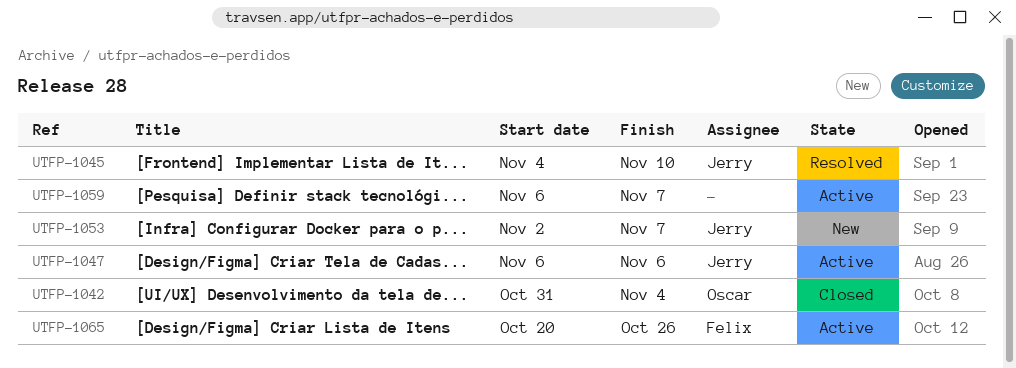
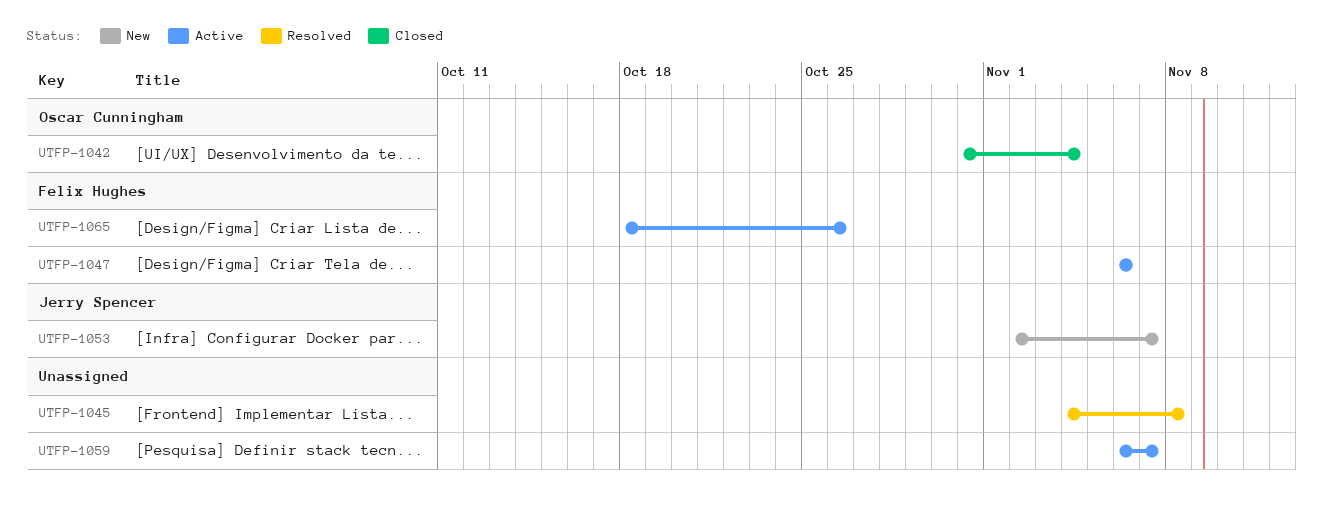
UTFP-1045, owner: Jerry Spencer -> none
UTFP-1045, due: Nov 10 -> Nov 8
UTFP-1047, owner: Jerry Spencer -> Felix Hughes
UTFP-1065, start: Oct 20 -> Oct 18

